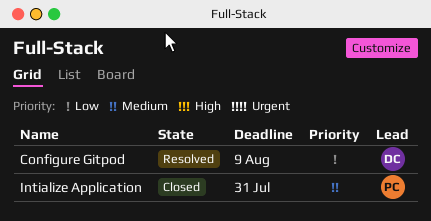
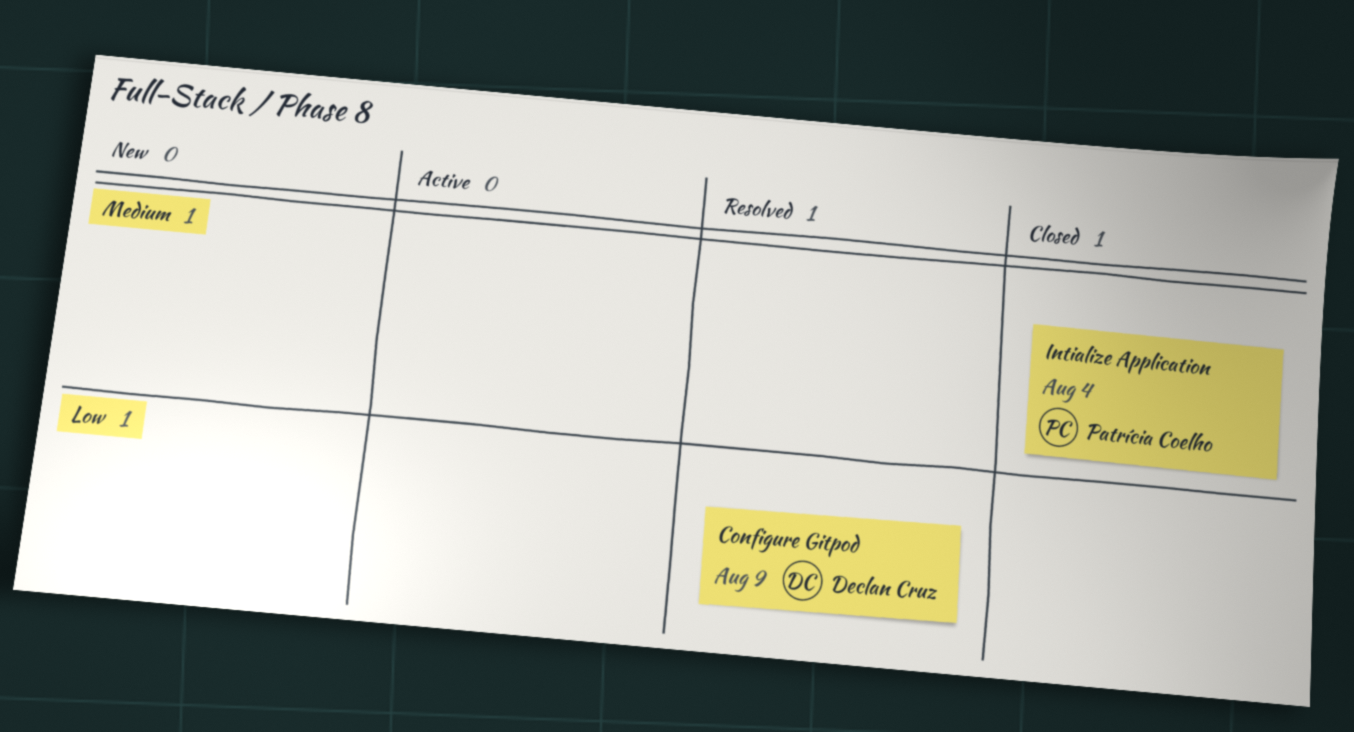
Intialize Application, due: Jul 31 -> Aug 4

